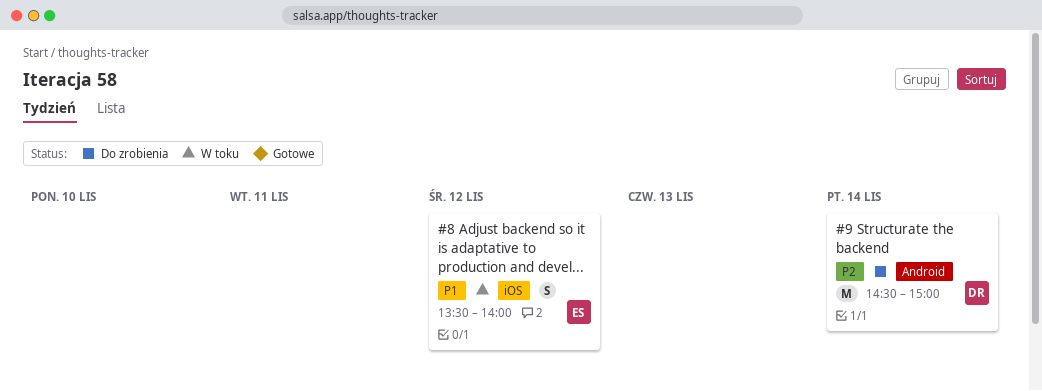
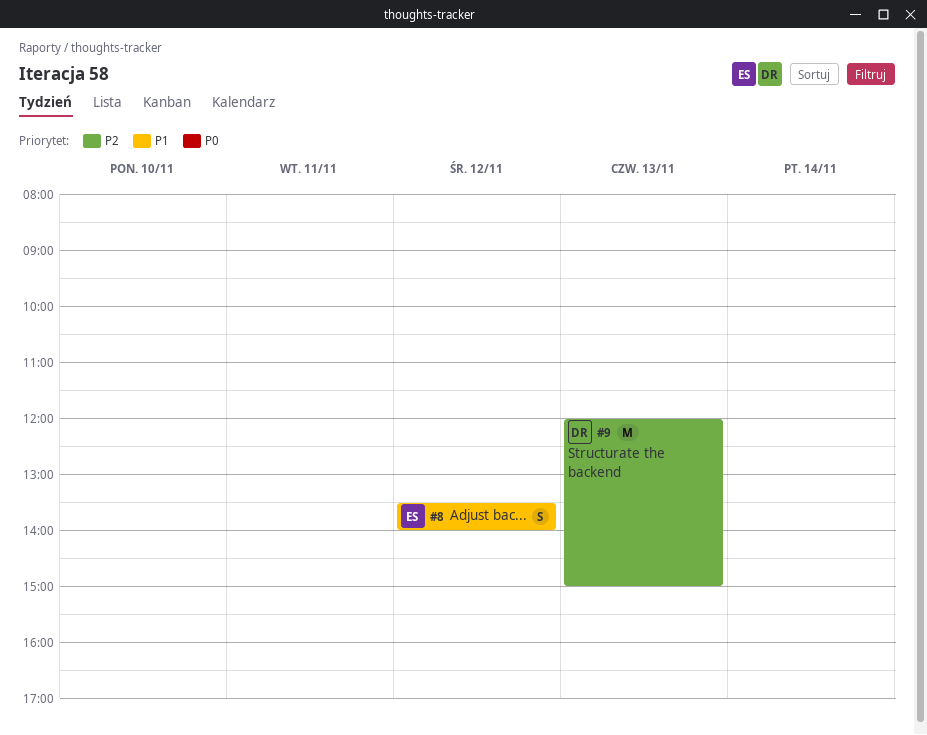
#9, day: Nov 14 -> Nov 13
#9, begins: 14:30 -> 12:00

